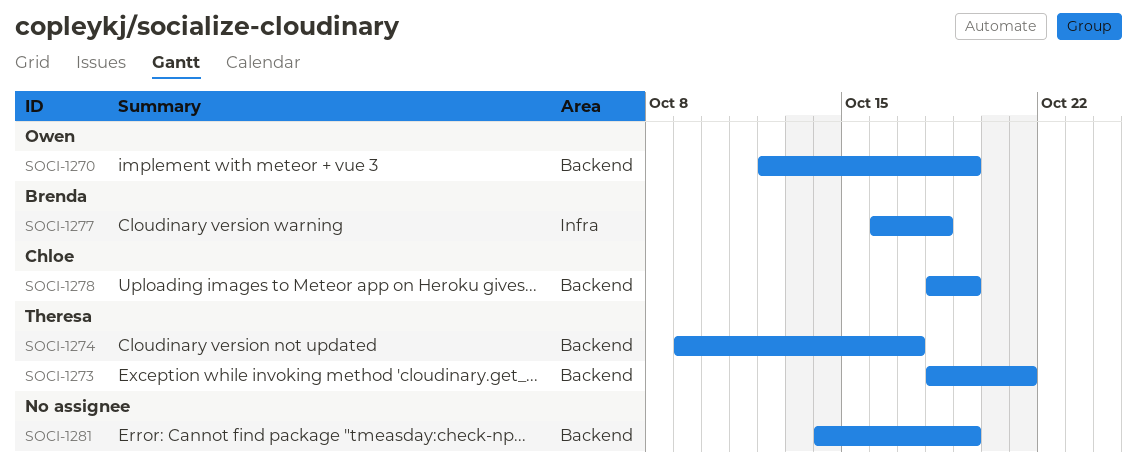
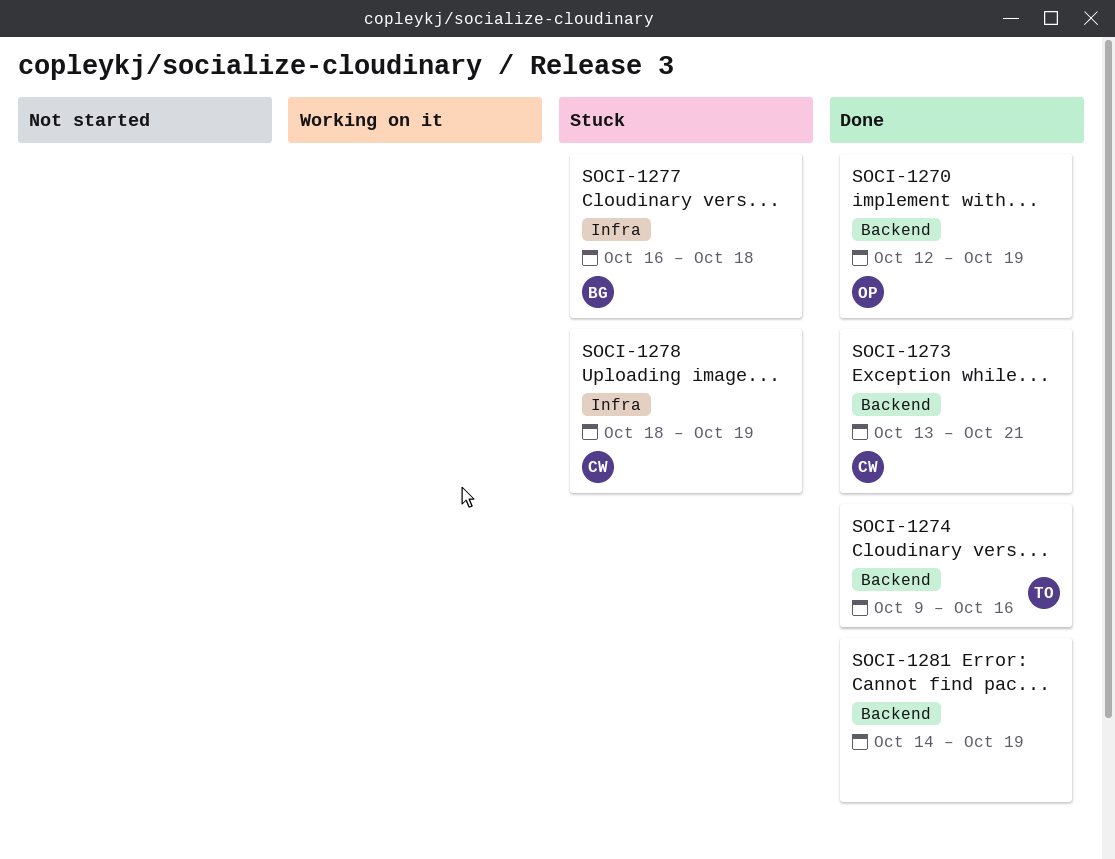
SOCI-1273, owner: Theresa -> Chloe
SOCI-1273, start: Oct 18 -> Oct 13
SOCI-1274, due: Oct 17 -> Oct 16
SOCI-1278, label: Backend -> Infra

